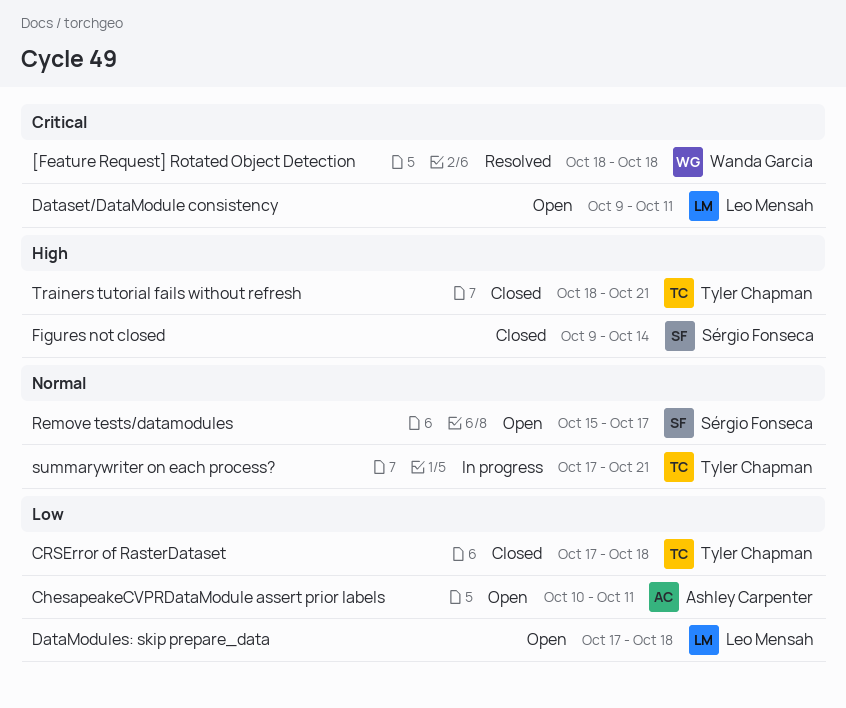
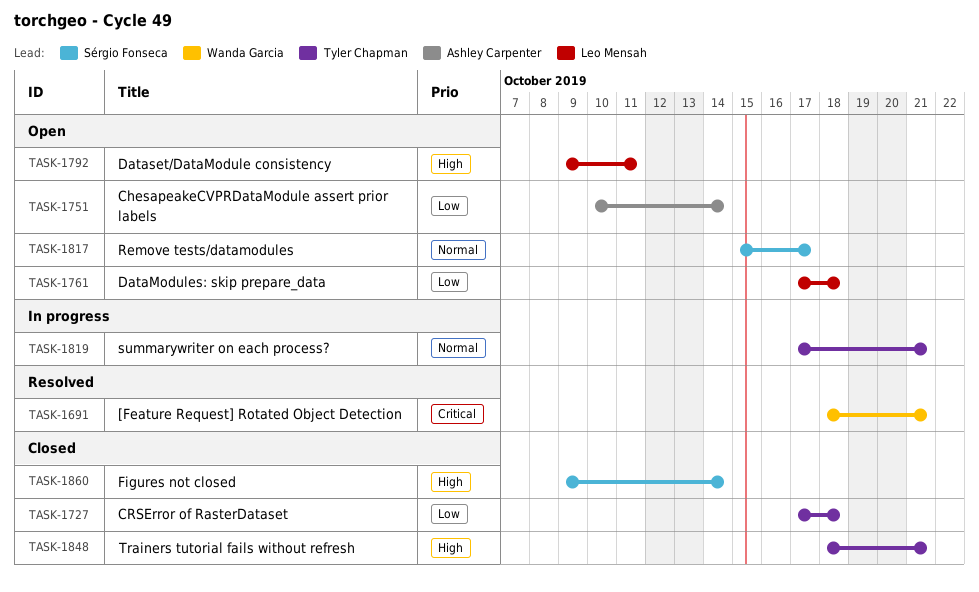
[Feature Request] Rotated Object Detection, due: Oct 18 -> Oct 21
ChesapeakeCVPRDataModule assert prior labels, due: Oct 11 -> Oct 14
Dataset/DataModule consistency, priority: Critical -> High

